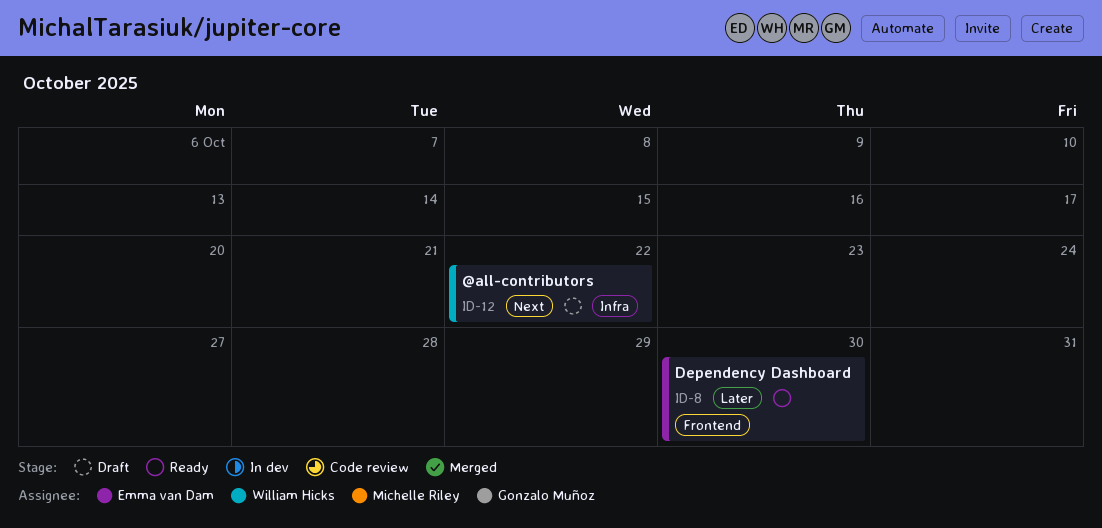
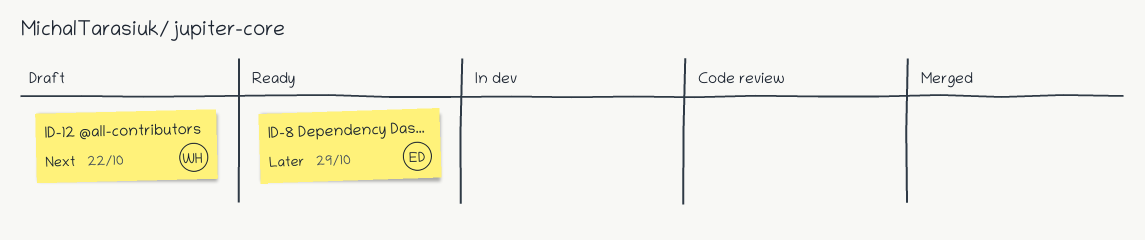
ID-8, due: Oct 30 -> Oct 29

